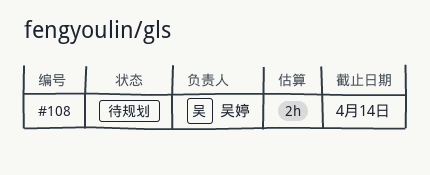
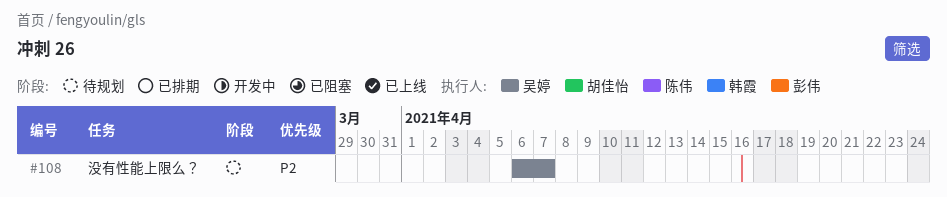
#108, due: Apr 14 -> Apr 7

